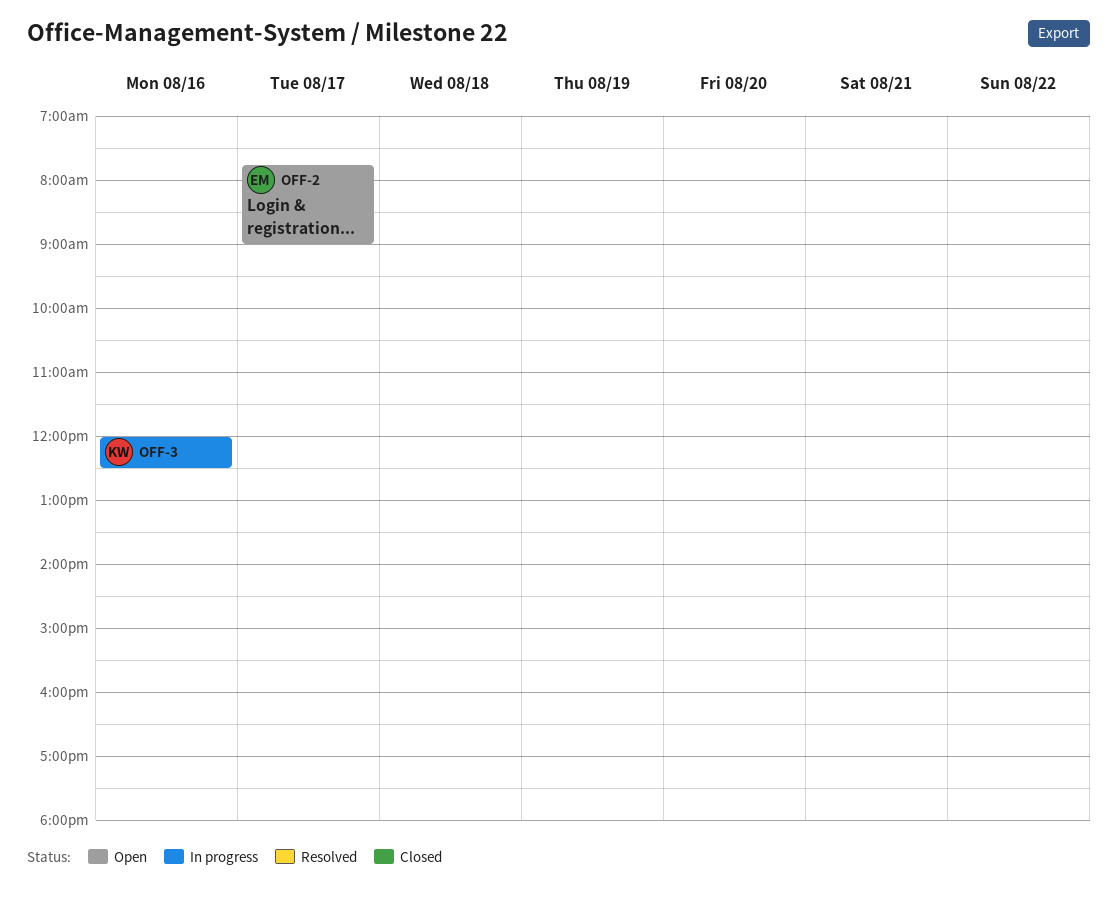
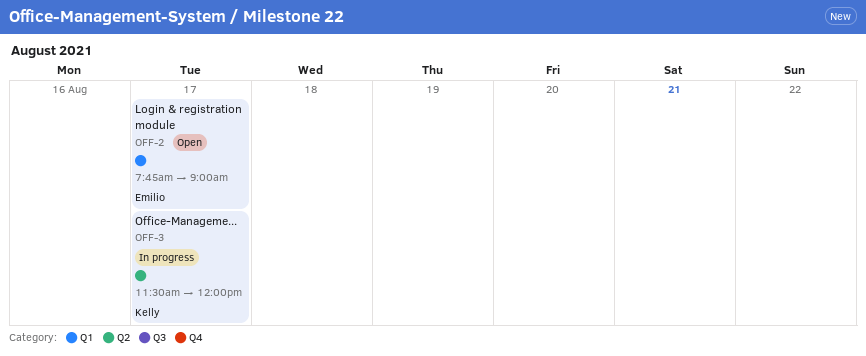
OFF-3, day: Aug 16 -> Aug 17
OFF-3, begins: 12:00 -> 11:30
OFF-3, ends: 12:30 -> 12:00

